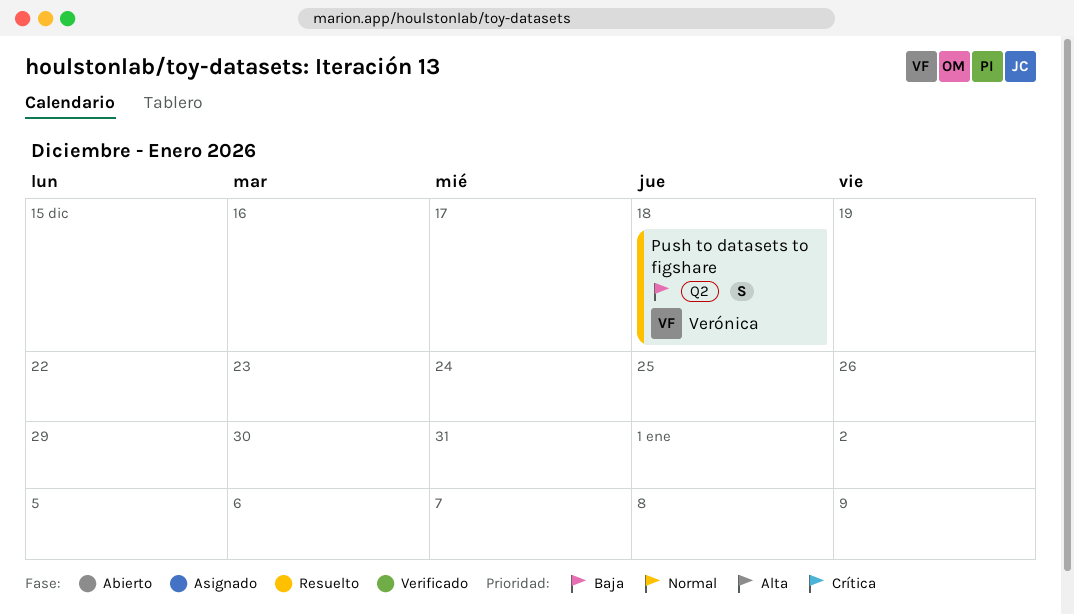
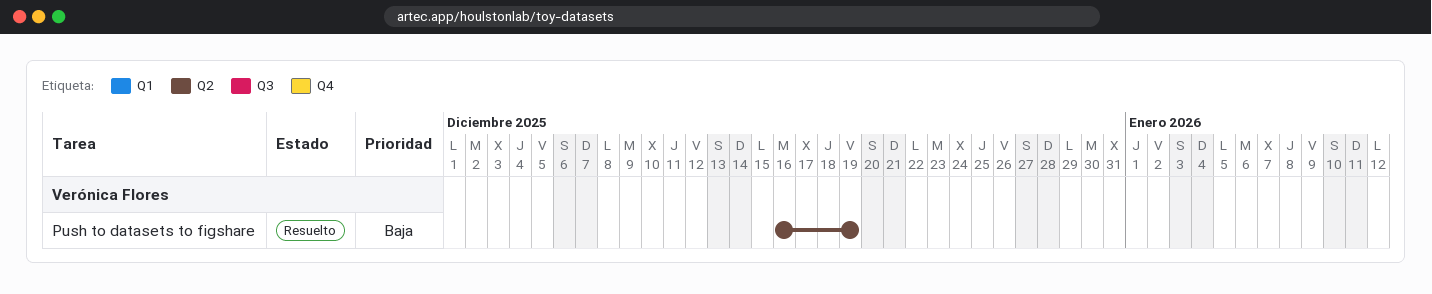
Push to datasets to figshare, due: Dec 18 -> Dec 19

